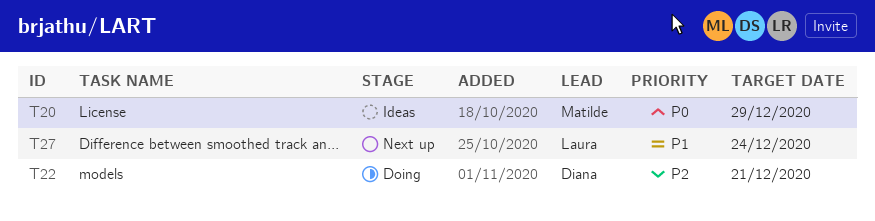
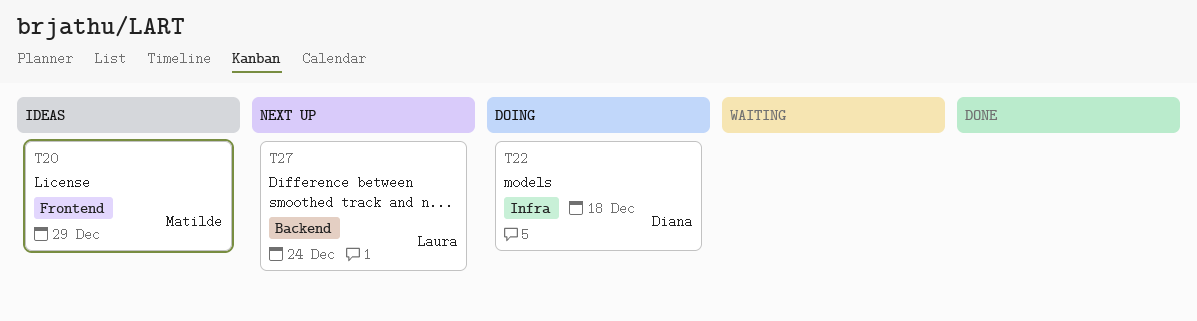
T22, due: Dec 21 -> Dec 18

